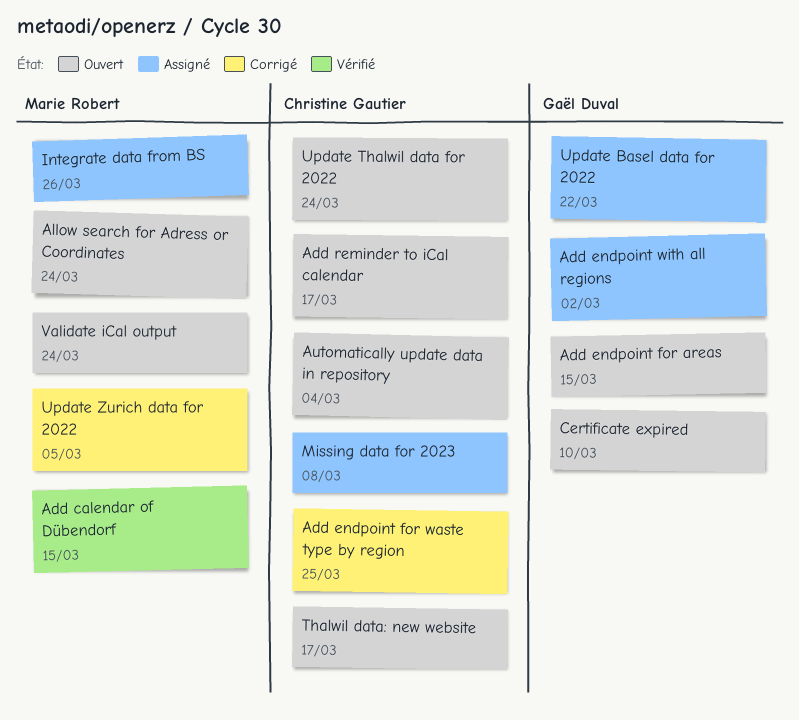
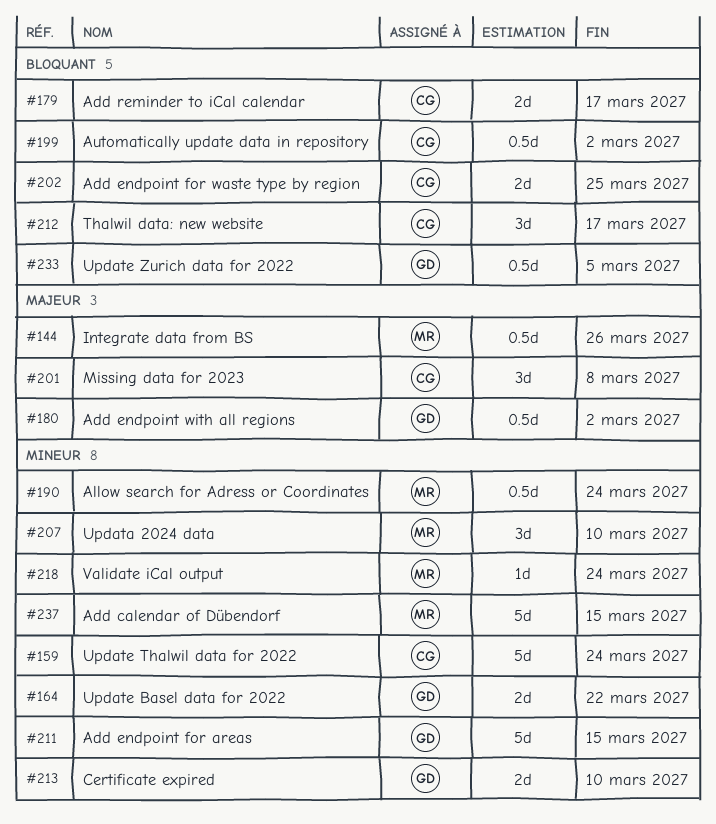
Automatically update data in repository, due: Mar 4 -> Mar 2
Updata 2024 data: none -> present
Update Zurich data for 2022, owner: Marie Robert -> Gaël Duval

